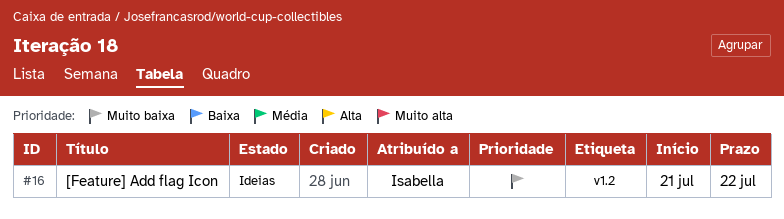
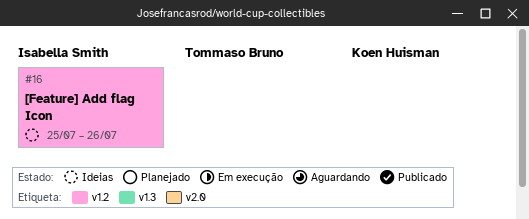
#16, start: Jul 21 -> Jul 25
#16, due: Jul 22 -> Jul 26

